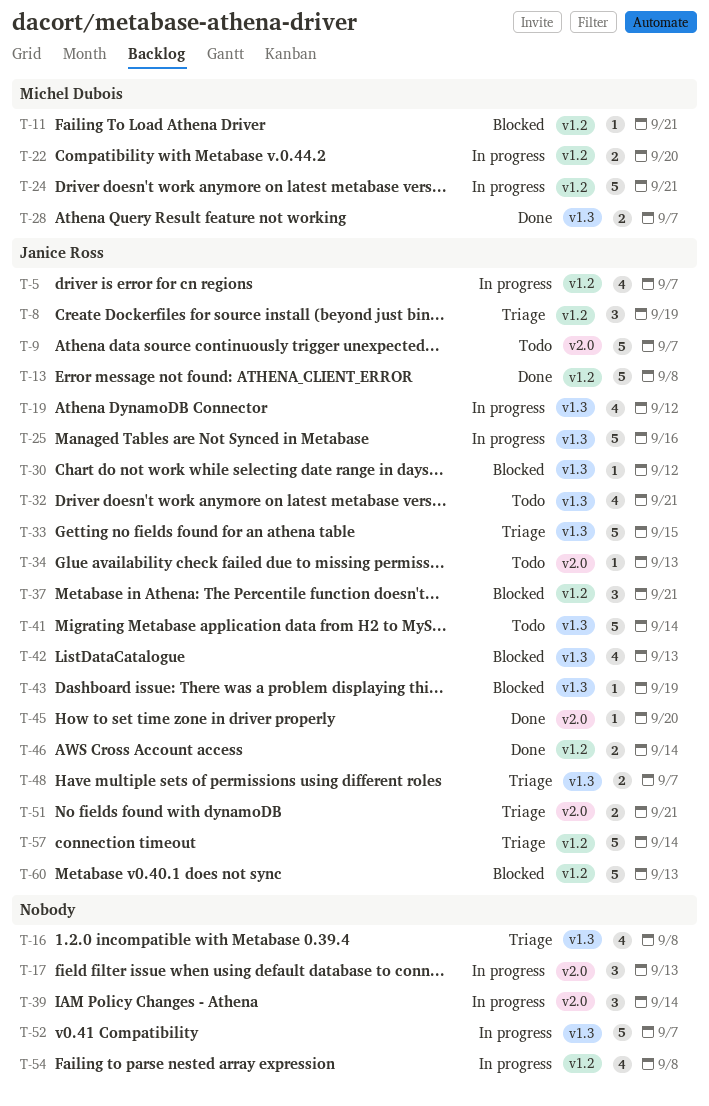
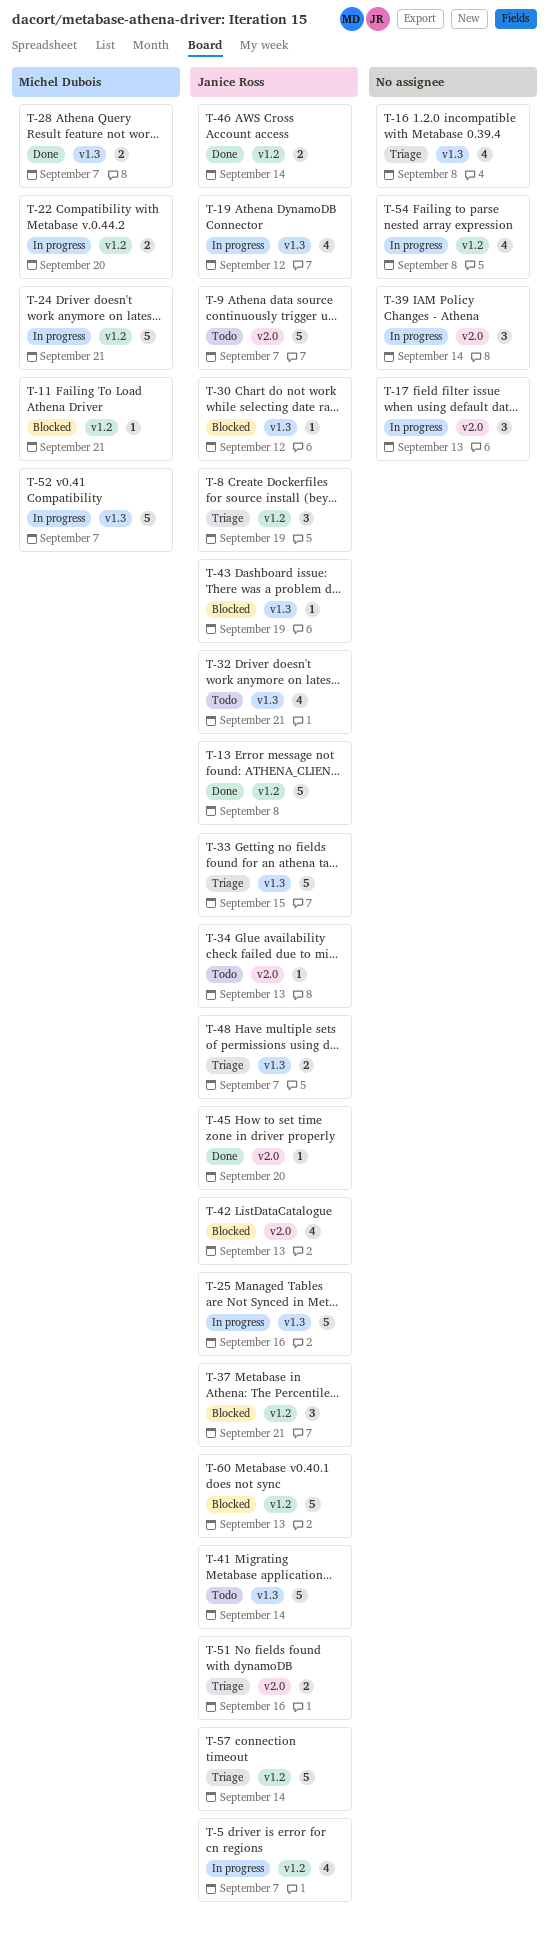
T-42, label: v1.3 -> v2.0
T-51, due: Sep 21 -> Sep 16
T-52, owner: none -> Michel Dubois

